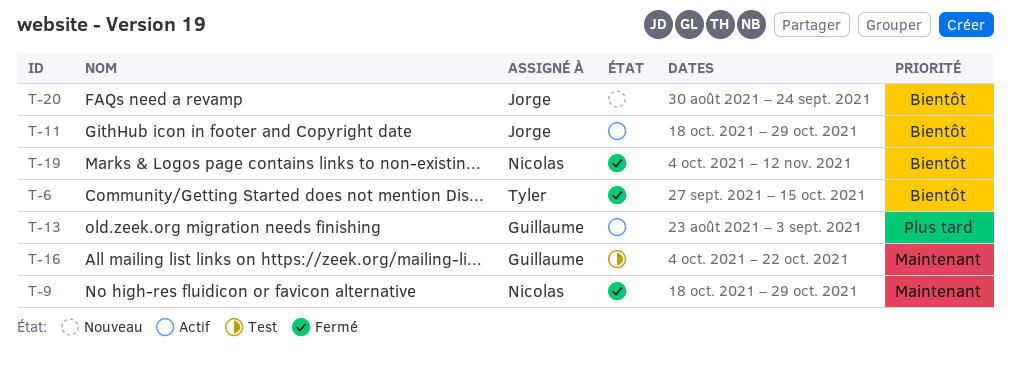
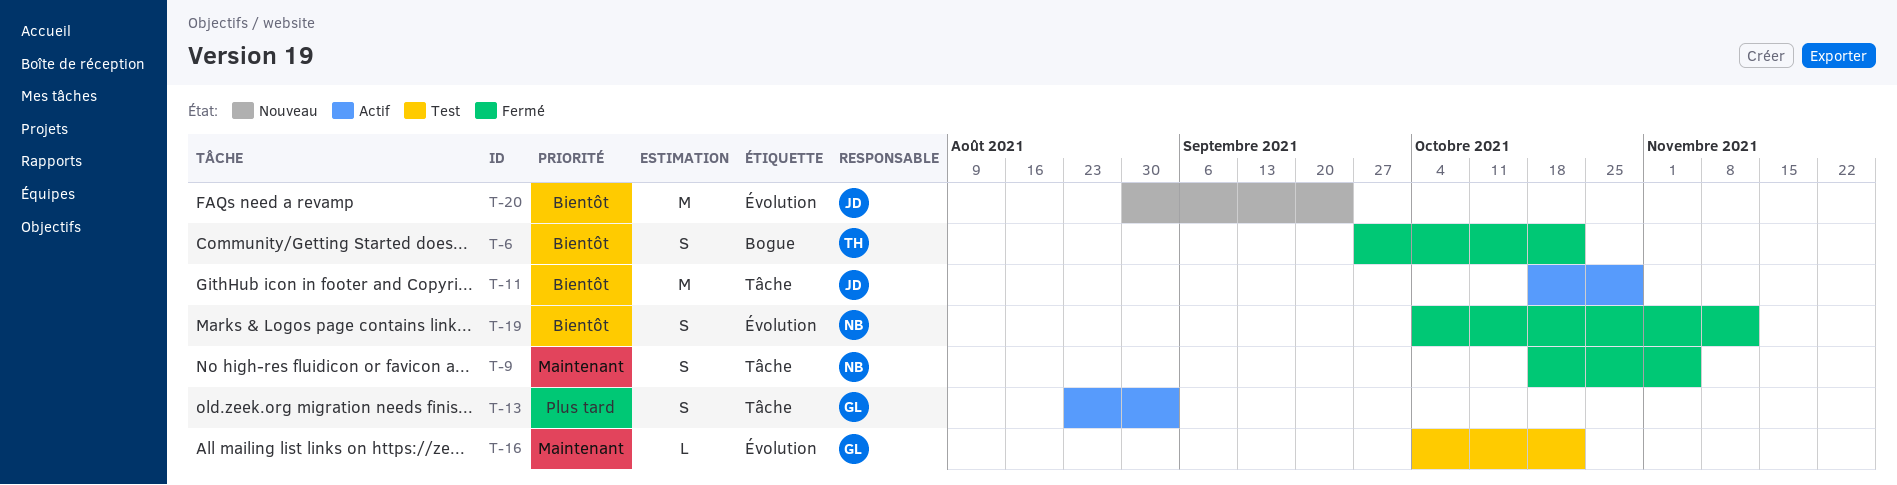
T-6, due: Oct 15 -> Oct 22
T-9, due: Oct 29 -> Nov 5

